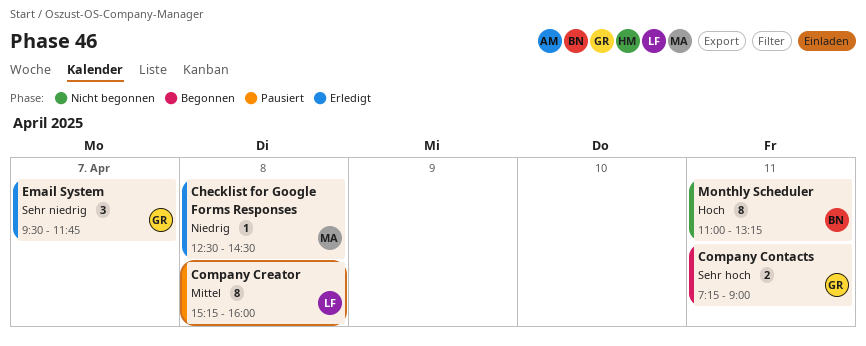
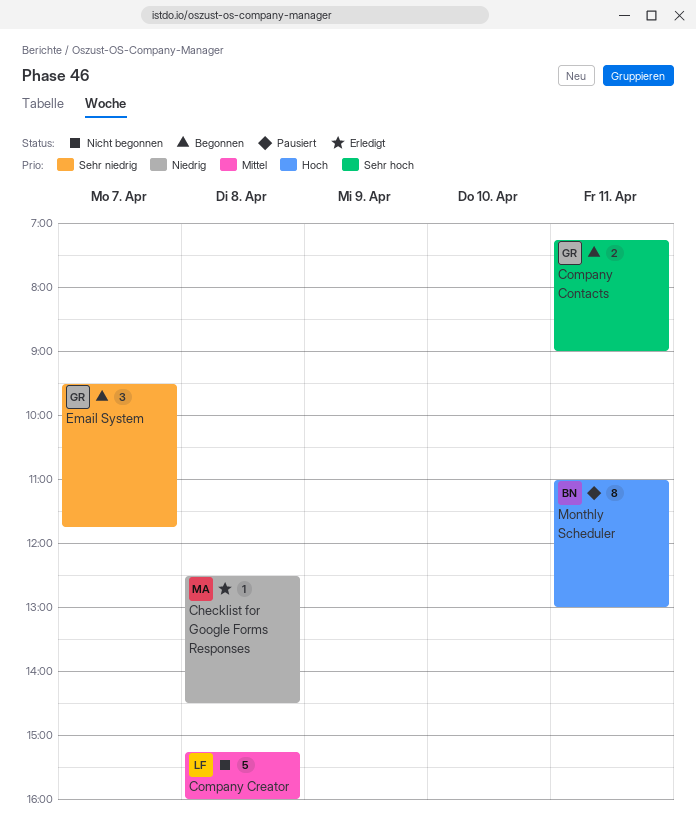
Company Creator, status: Pausiert -> Nicht begonnen
Company Creator, estimate: 8 -> 5
Email System, status: Erledigt -> Begonnen
Monthly Scheduler, status: Nicht begonnen -> Pausiert
Monthly Scheduler, ends: 13:15 -> 13:00

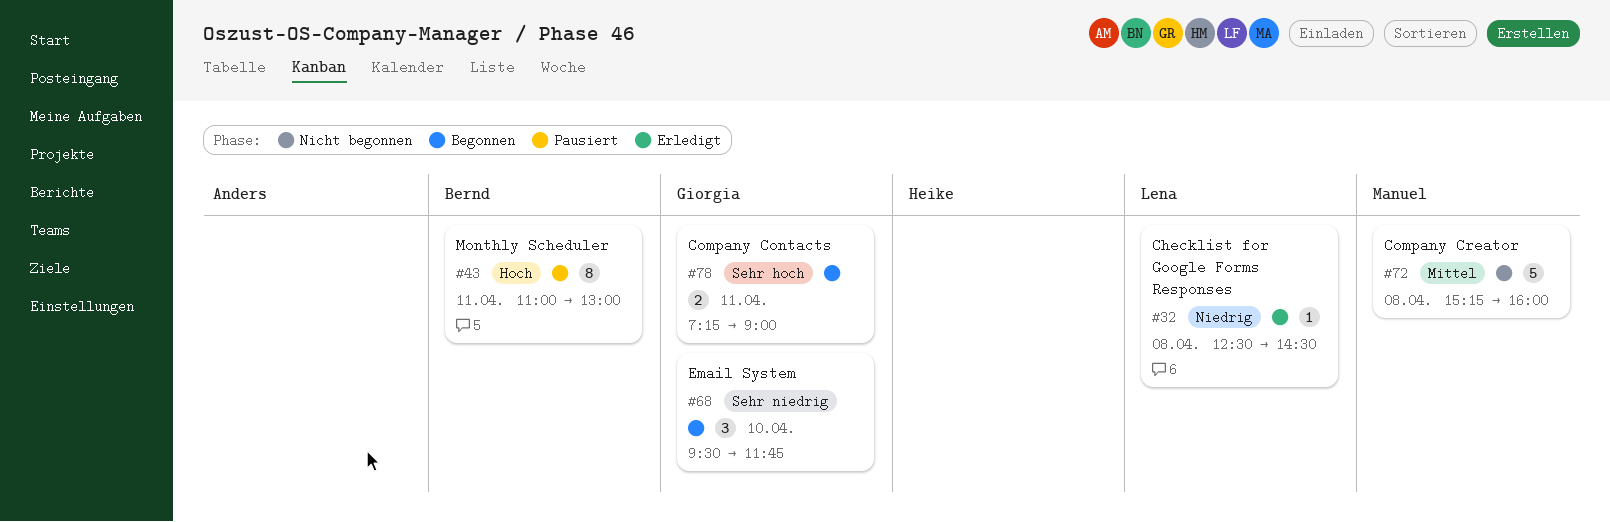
Checklist for Google Forms Responses, owner: Manuel -> Lena
Company Creator, owner: Lena -> Manuel
Email System, day: Apr 7 -> Apr 10

